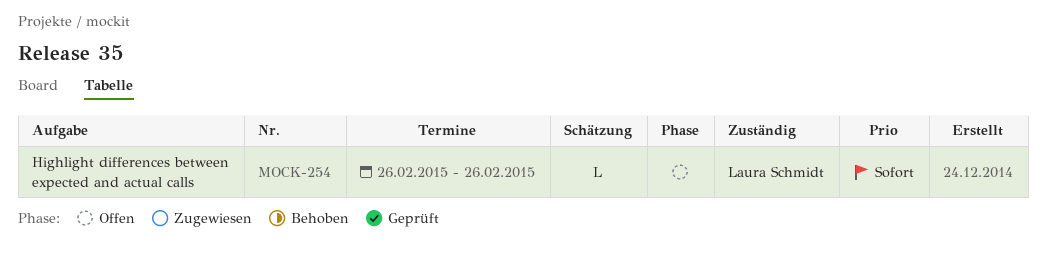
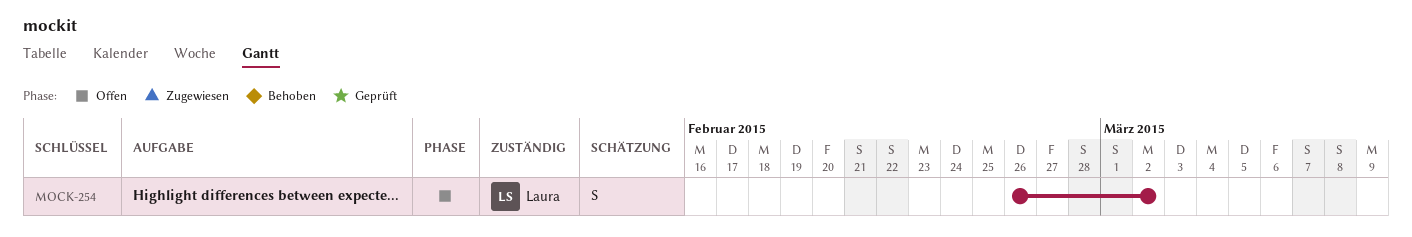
MOCK-254, estimate: L -> S
MOCK-254, due: Feb 26 -> Mar 2

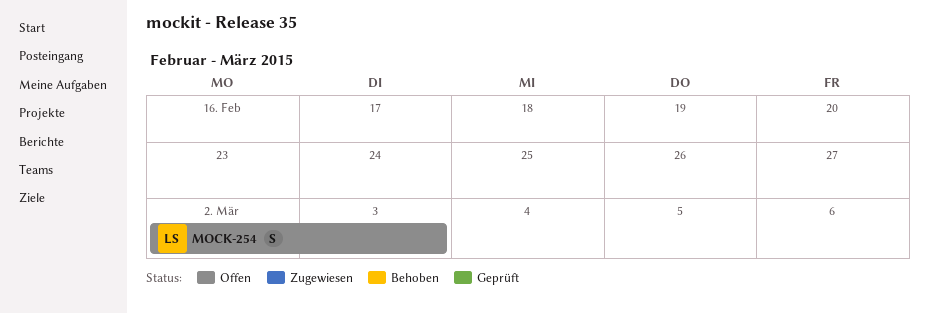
MOCK-254, start: Feb 26 -> Mar 2
MOCK-254, due: Mar 2 -> Mar 3

